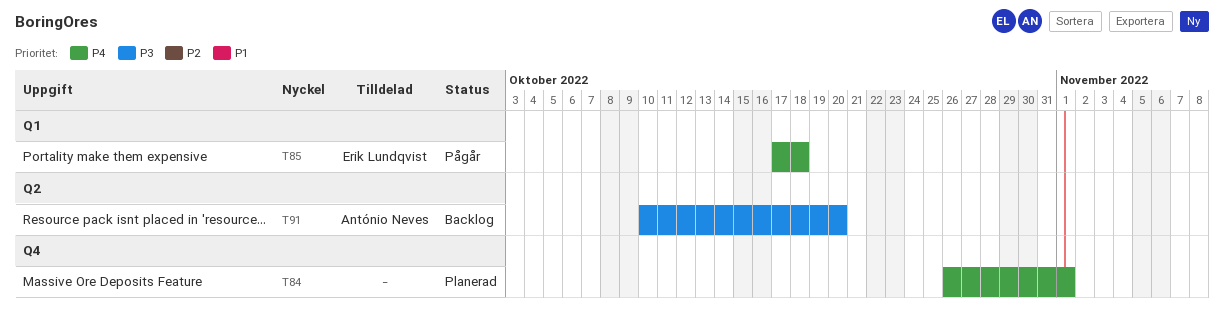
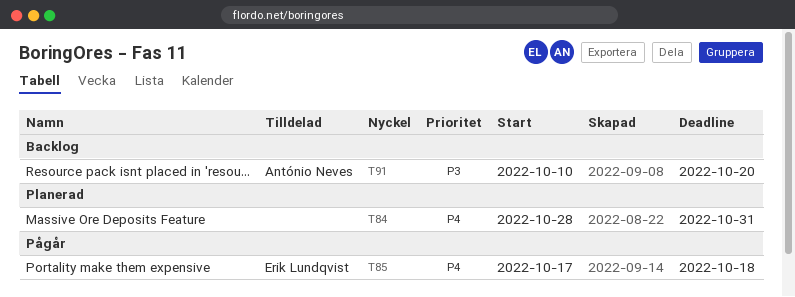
T84, start: Oct 26 -> Oct 28
T84, due: Nov 1 -> Oct 31

